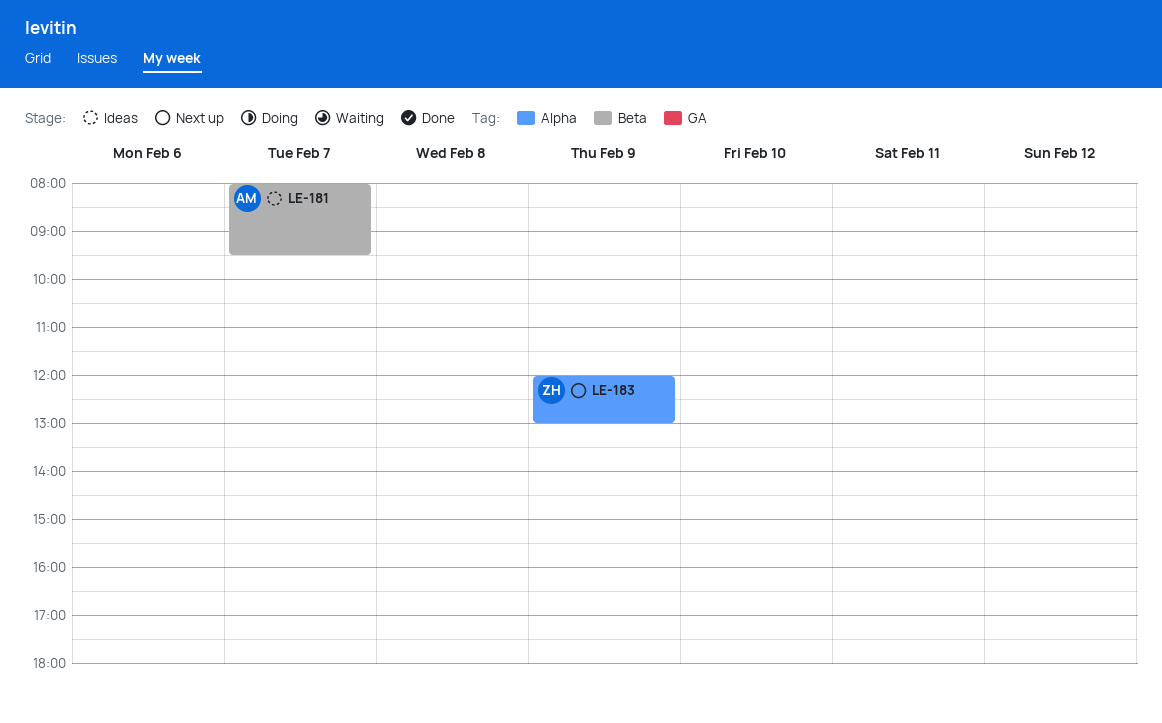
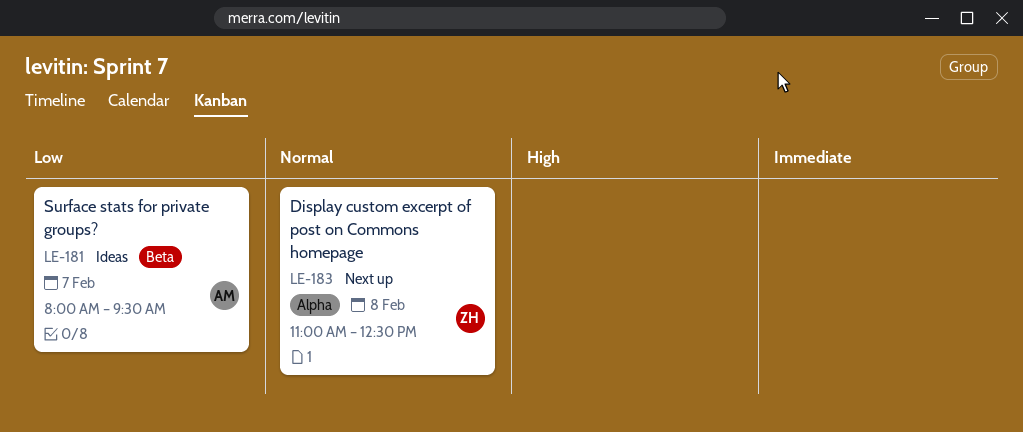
LE-183, day: Feb 9 -> Feb 8
LE-183, begins: 12:00 -> 11:00
LE-183, ends: 13:00 -> 12:30

